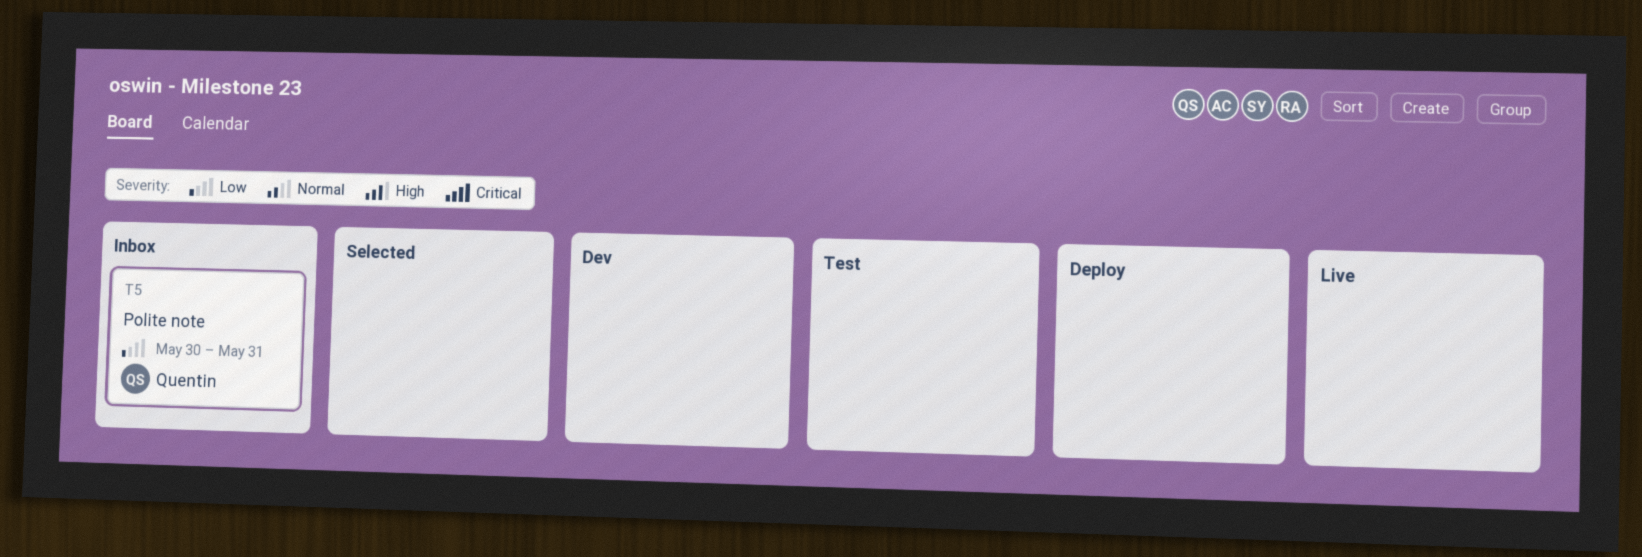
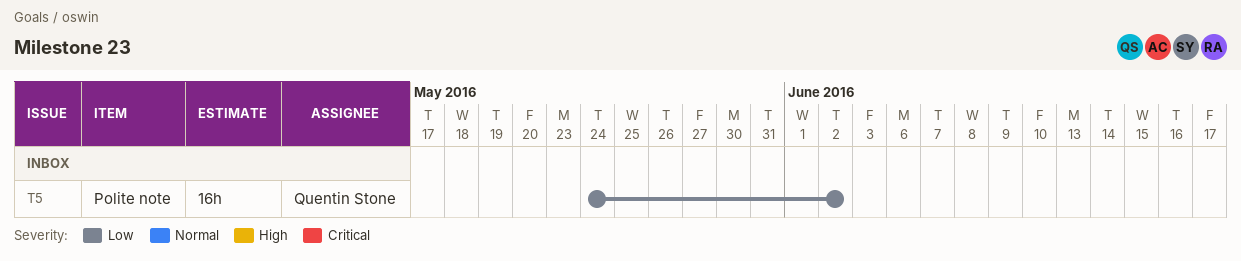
T5, start: May 30 -> May 24
T5, due: May 31 -> Jun 2

